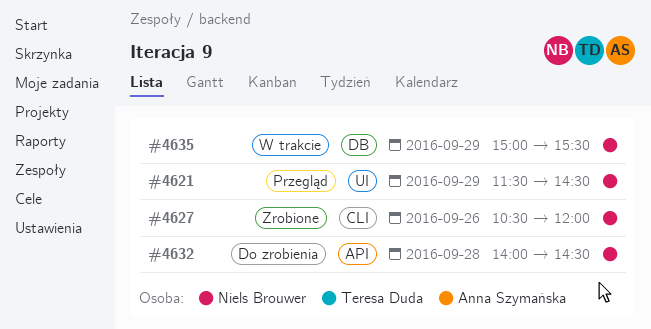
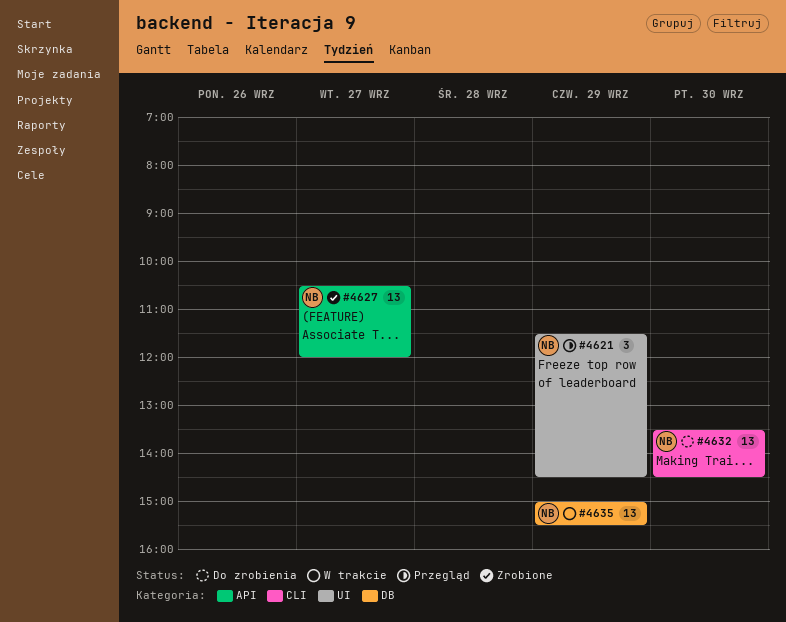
#4627, label: CLI -> API
#4627, day: Sep 26 -> Sep 27
#4632, label: API -> CLI
#4632, day: Sep 28 -> Sep 30
#4632, begins: 14:00 -> 13:30

